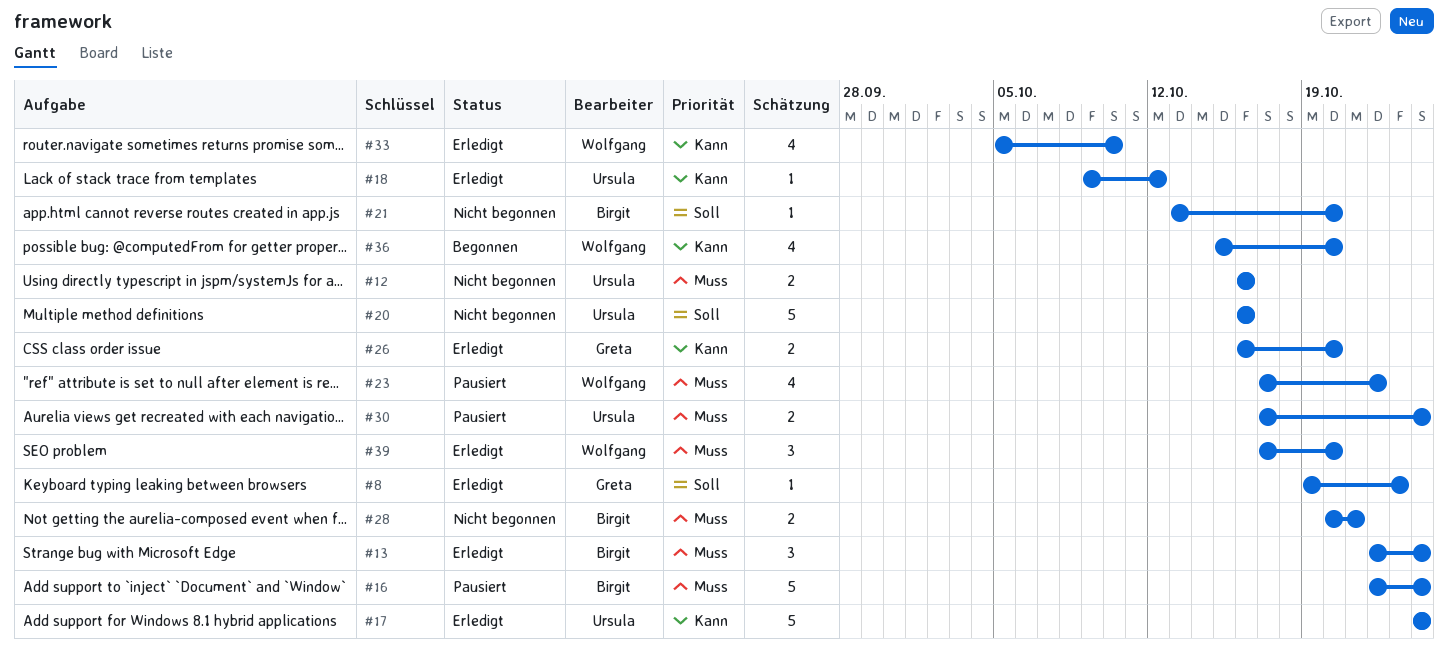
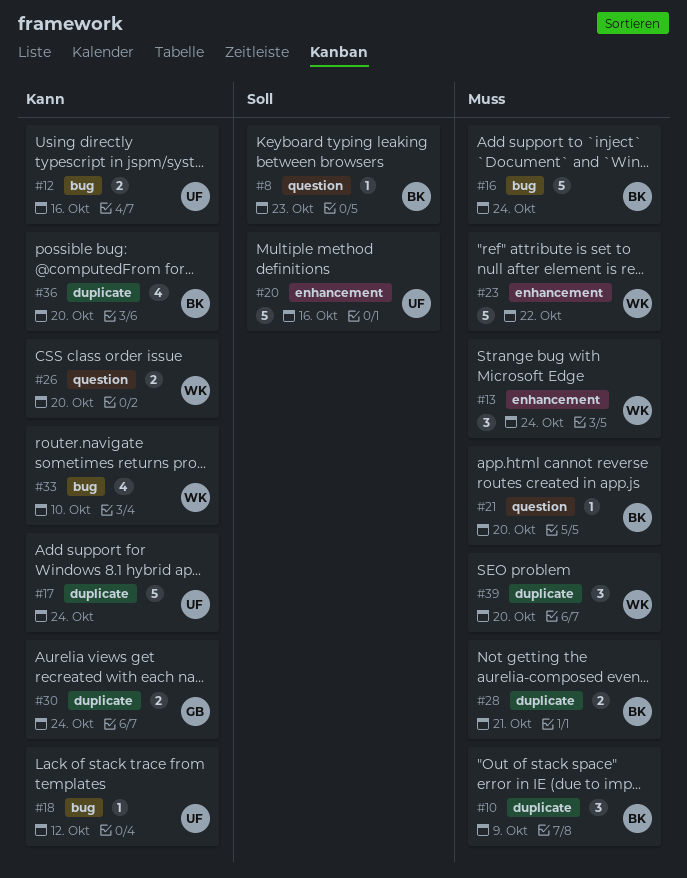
#8, owner: Greta -> Birgit
#10: none -> present
#12, priority: Muss -> Kann
#13, owner: Birgit -> Wolfgang
#21, priority: Soll -> Muss
#23, estimate: 4 -> 5
#26, owner: Greta -> Wolfgang
#30, owner: Ursula -> Greta
#30, priority: Muss -> Kann
#36, owner: Wolfgang -> Birgit

